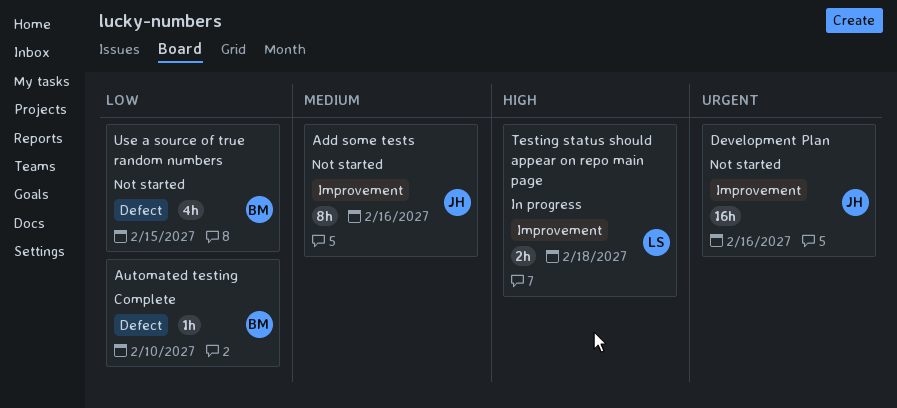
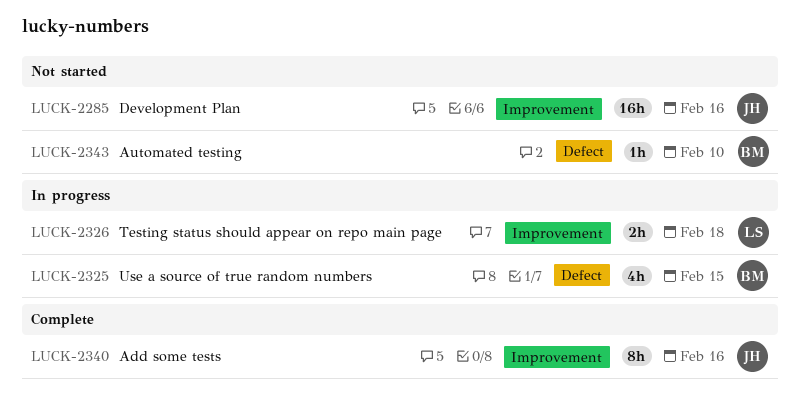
Add some tests, status: Not started -> Complete
Automated testing, status: Complete -> Not started
Use a source of true random numbers, status: Not started -> In progress

